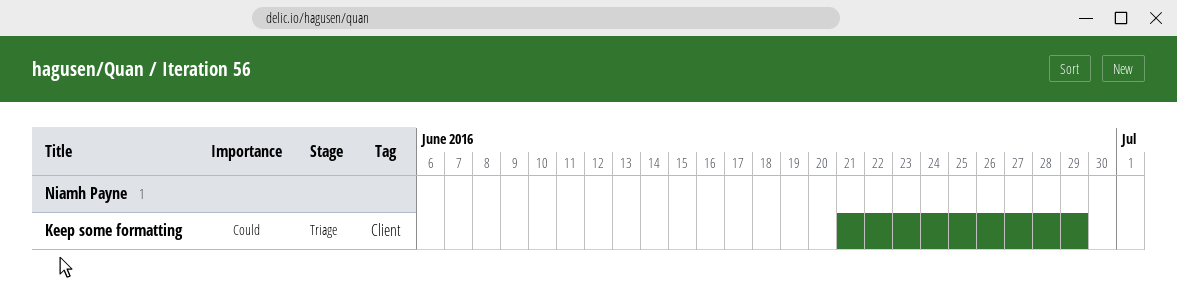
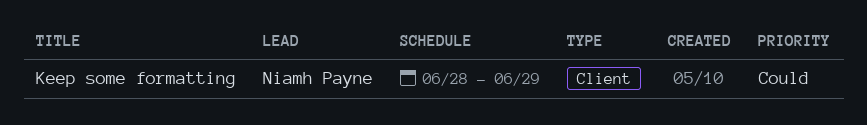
Keep some formatting, start: Jun 21 -> Jun 28

